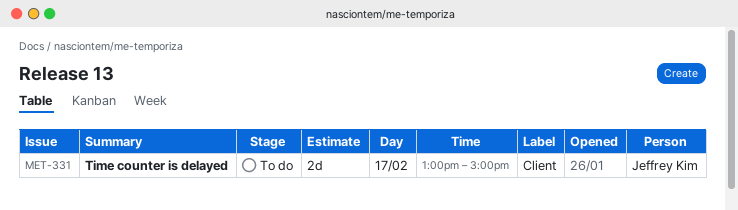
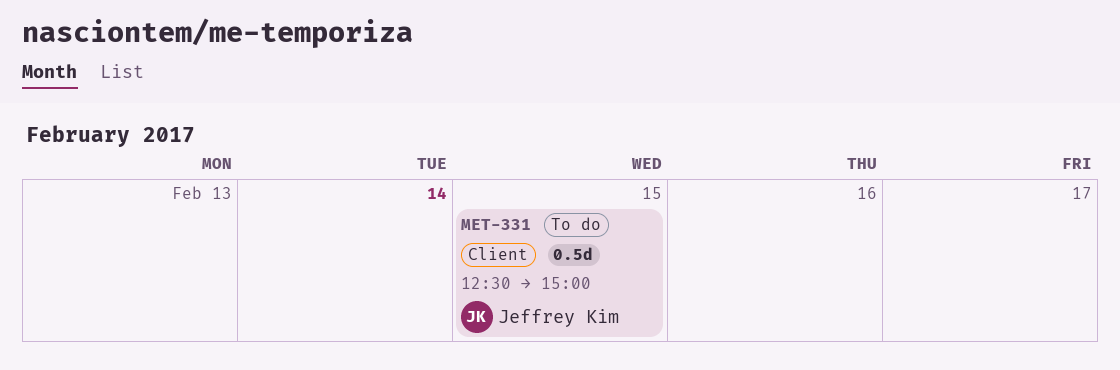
MET-331, estimate: 2d -> 0.5d
MET-331, day: Feb 17 -> Feb 15
MET-331, begins: 13:00 -> 12:30

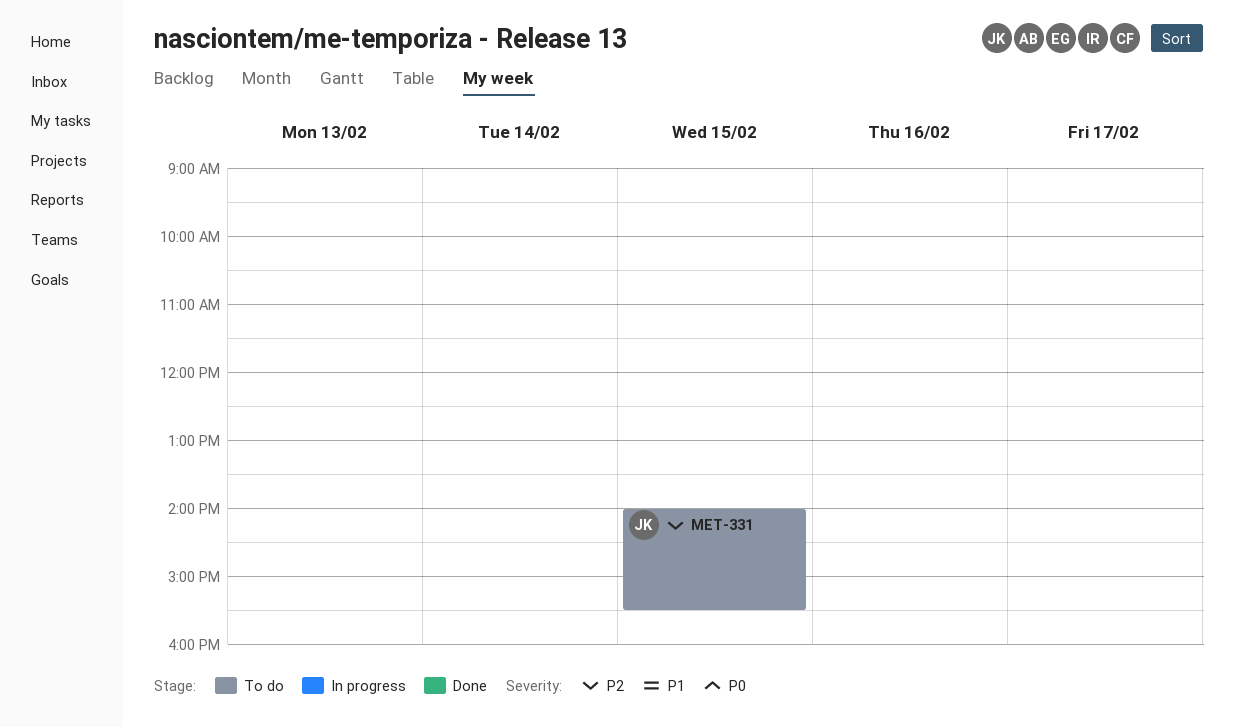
MET-331, begins: 12:30 -> 14:00
MET-331, ends: 15:00 -> 15:30

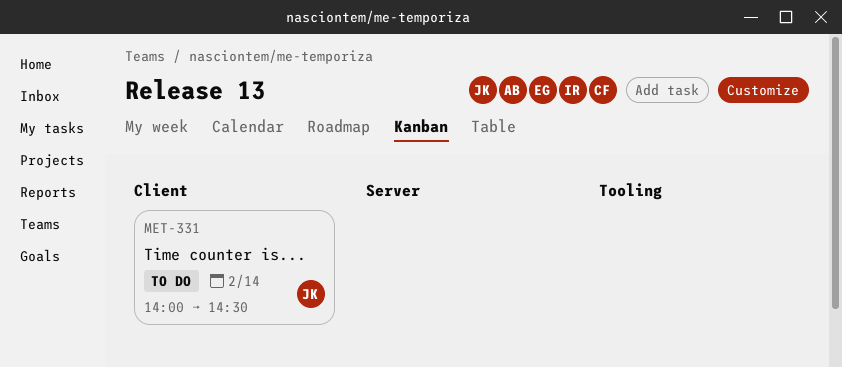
MET-331, day: Feb 15 -> Feb 14
MET-331, ends: 15:30 -> 14:30

